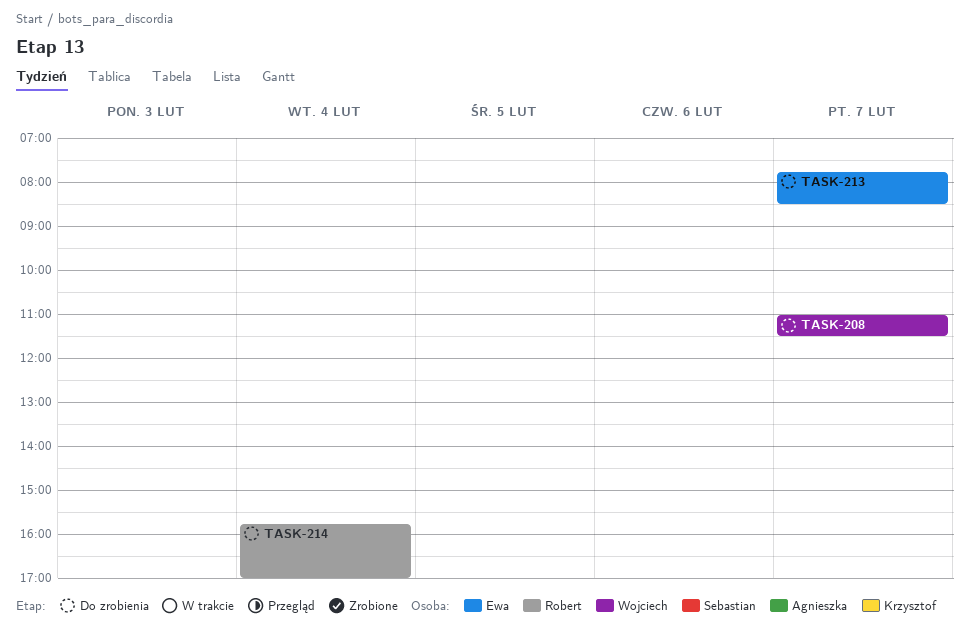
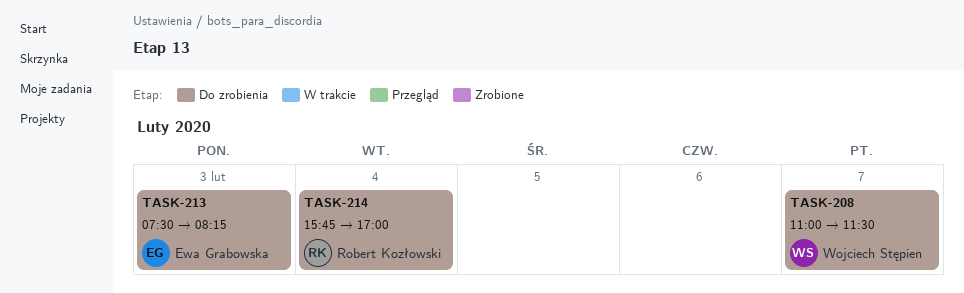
TASK-213, day: Feb 7 -> Feb 3
TASK-213, begins: 07:45 -> 07:30
TASK-213, ends: 08:30 -> 08:15

